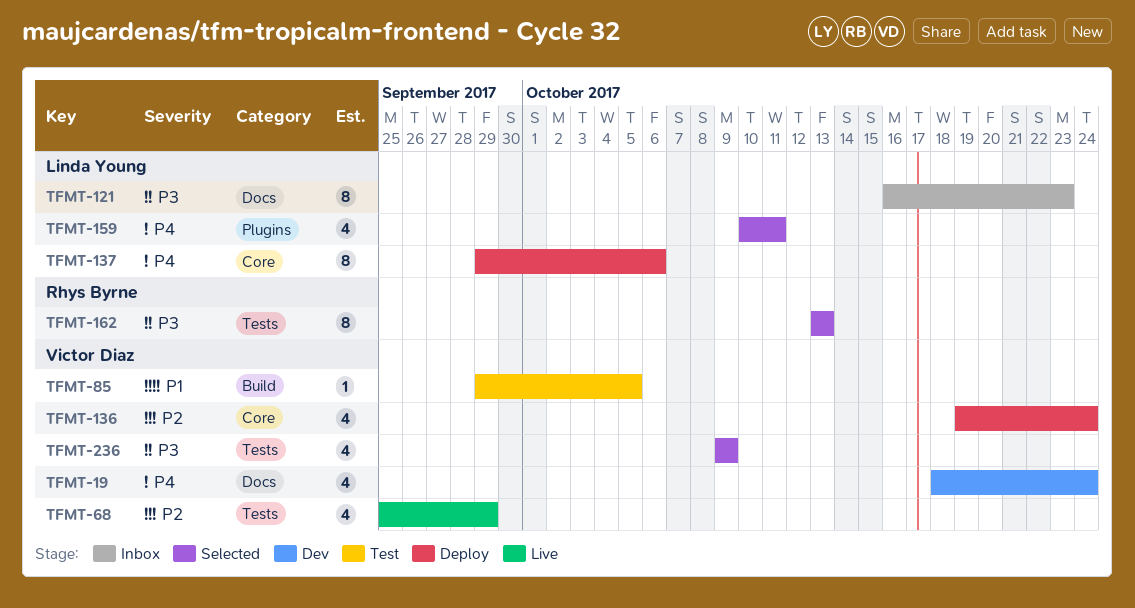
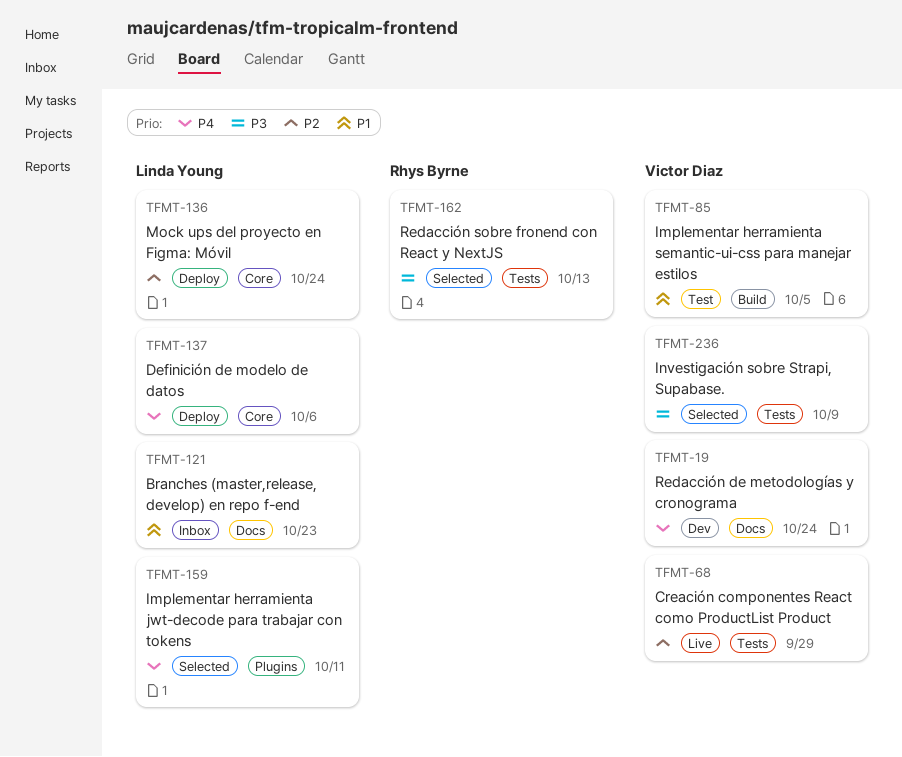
TFMT-121, priority: P3 -> P1
TFMT-136, owner: Victor Diaz -> Linda Young

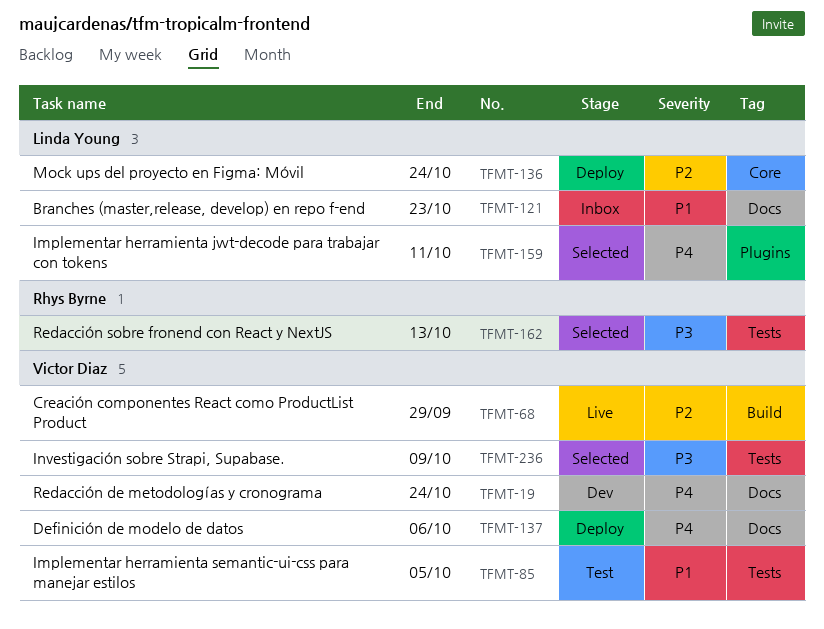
TFMT-68, label: Tests -> Build
TFMT-85, label: Build -> Tests
TFMT-137, owner: Linda Young -> Victor Diaz
TFMT-137, label: Core -> Docs

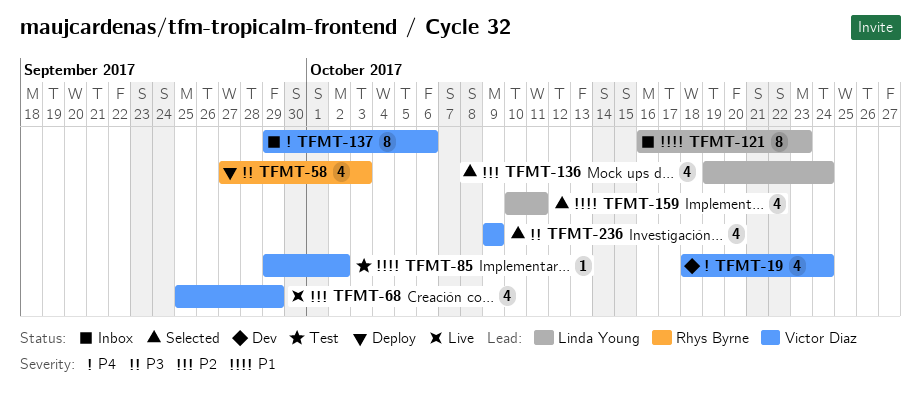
TFMT-58: none -> present
TFMT-85, due: Oct 5 -> Oct 2
TFMT-136, status: Deploy -> Selected
TFMT-137, status: Deploy -> Inbox
TFMT-159, priority: P4 -> P1
TFMT-162: present -> none

